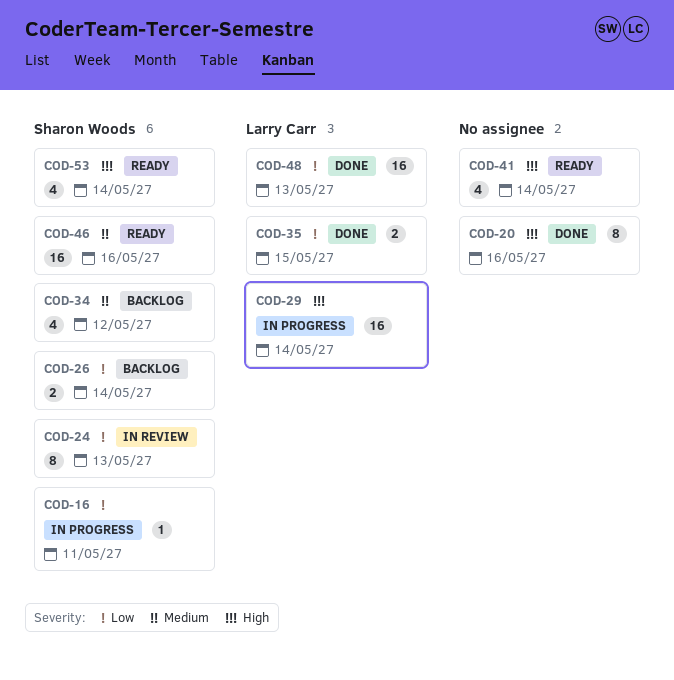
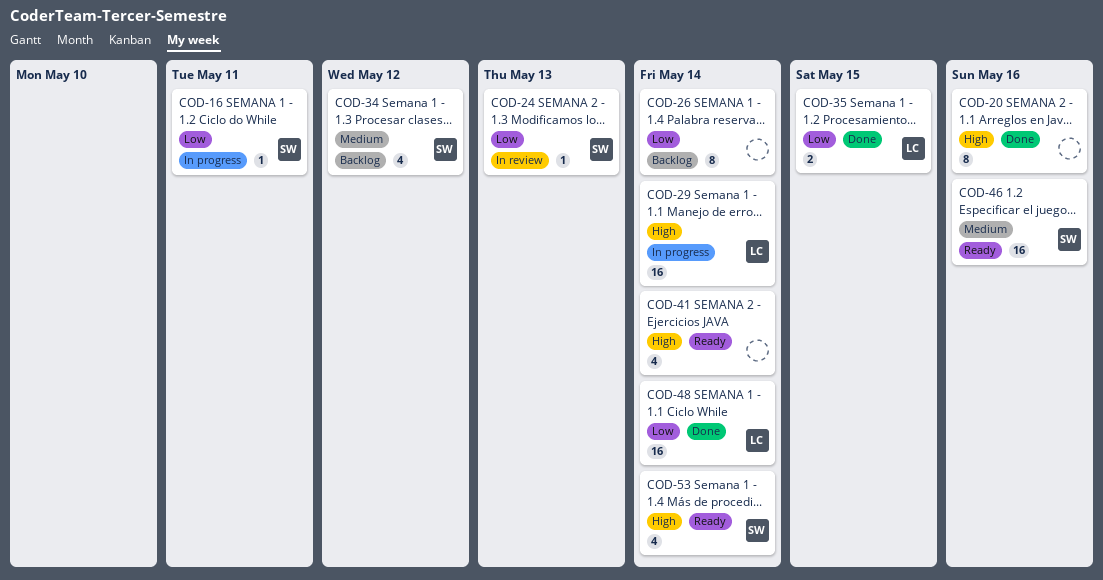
COD-24, estimate: 8 -> 1
COD-26, owner: Sharon Woods -> none
COD-26, estimate: 2 -> 8
COD-48, due: May 13 -> May 14

